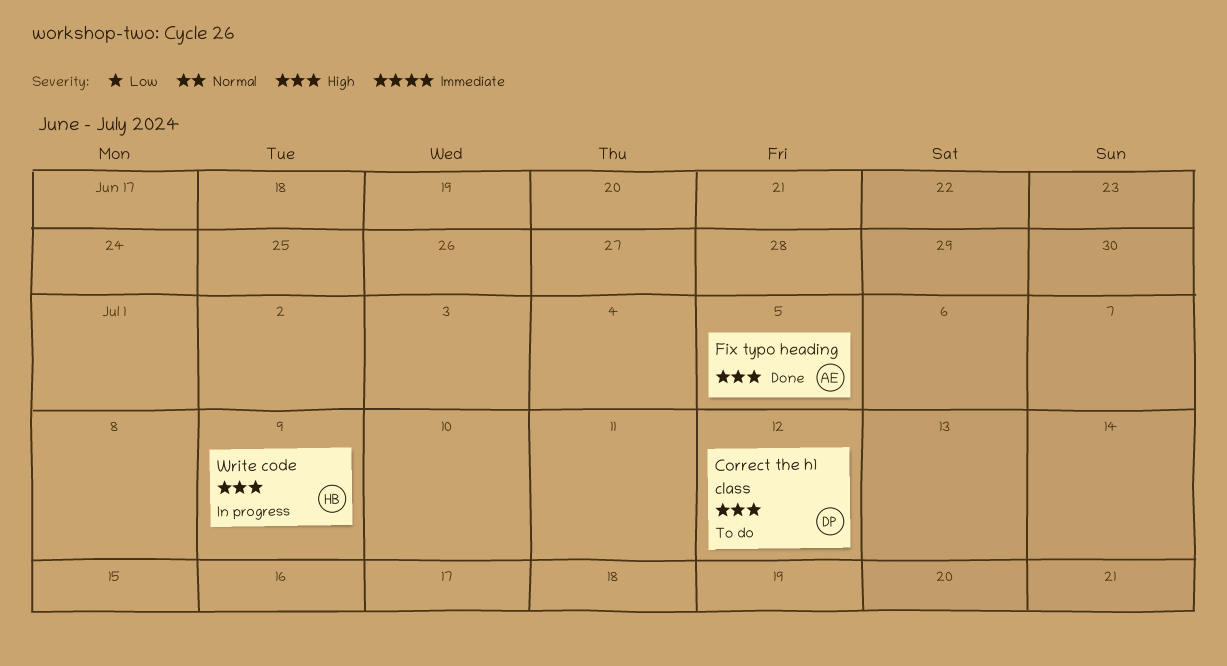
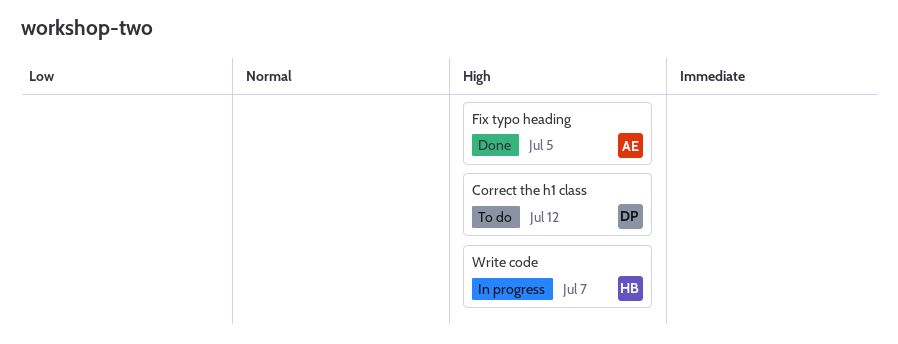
Write code, due: Jul 9 -> Jul 7

